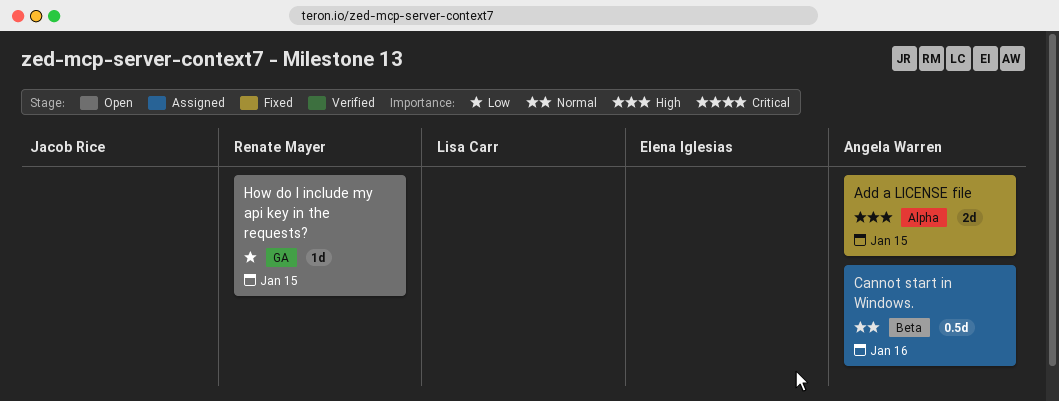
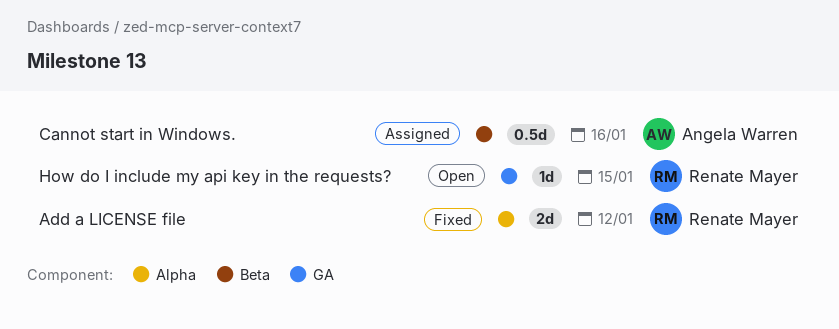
Add a LICENSE file, owner: Angela Warren -> Renate Mayer
Add a LICENSE file, due: Jan 15 -> Jan 12

